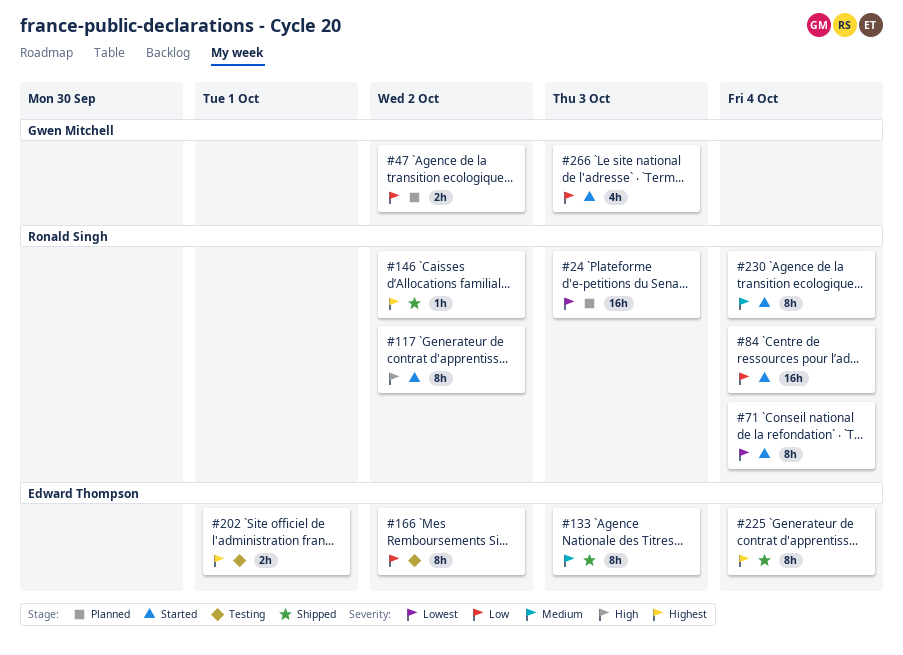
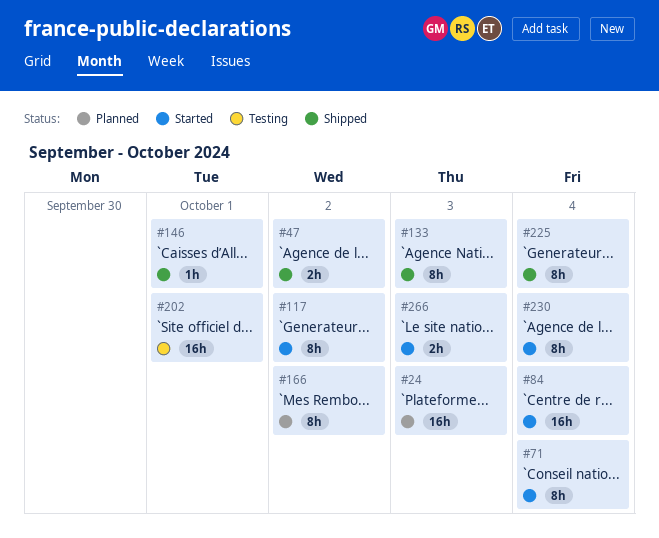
#47, status: Planned -> Shipped
#146, due: Oct 2 -> Oct 1
#166, status: Testing -> Planned
#202, estimate: 2h -> 16h
#266, estimate: 4h -> 2h

